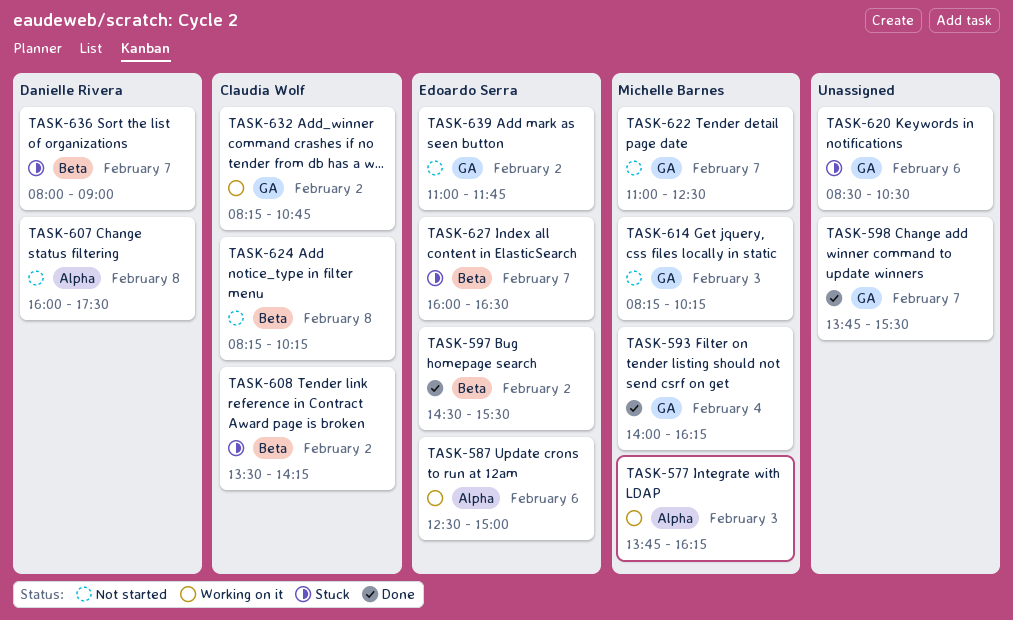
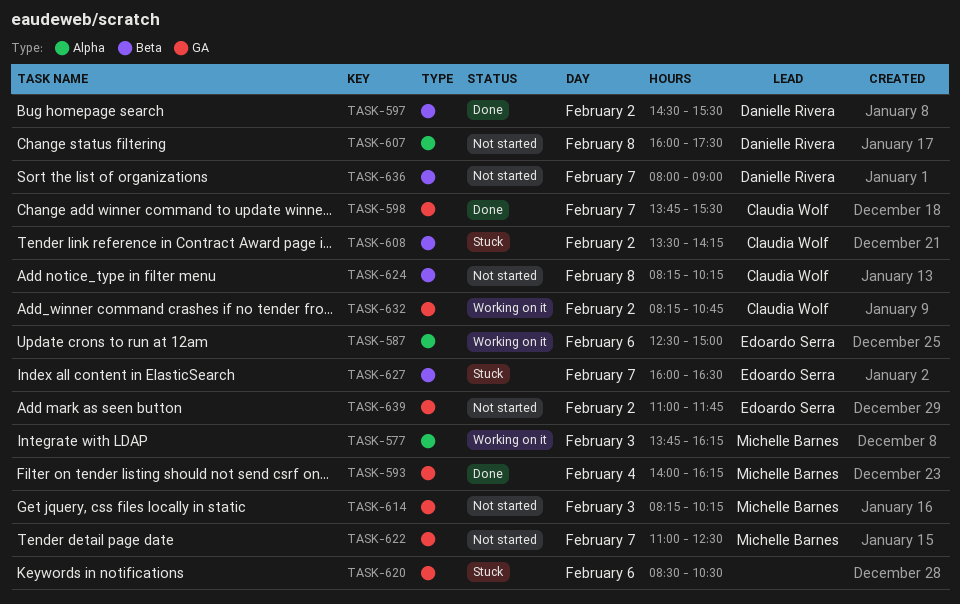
TASK-597, owner: Edoardo Serra -> Danielle Rivera
TASK-598, owner: none -> Claudia Wolf
TASK-636, status: Stuck -> Not started

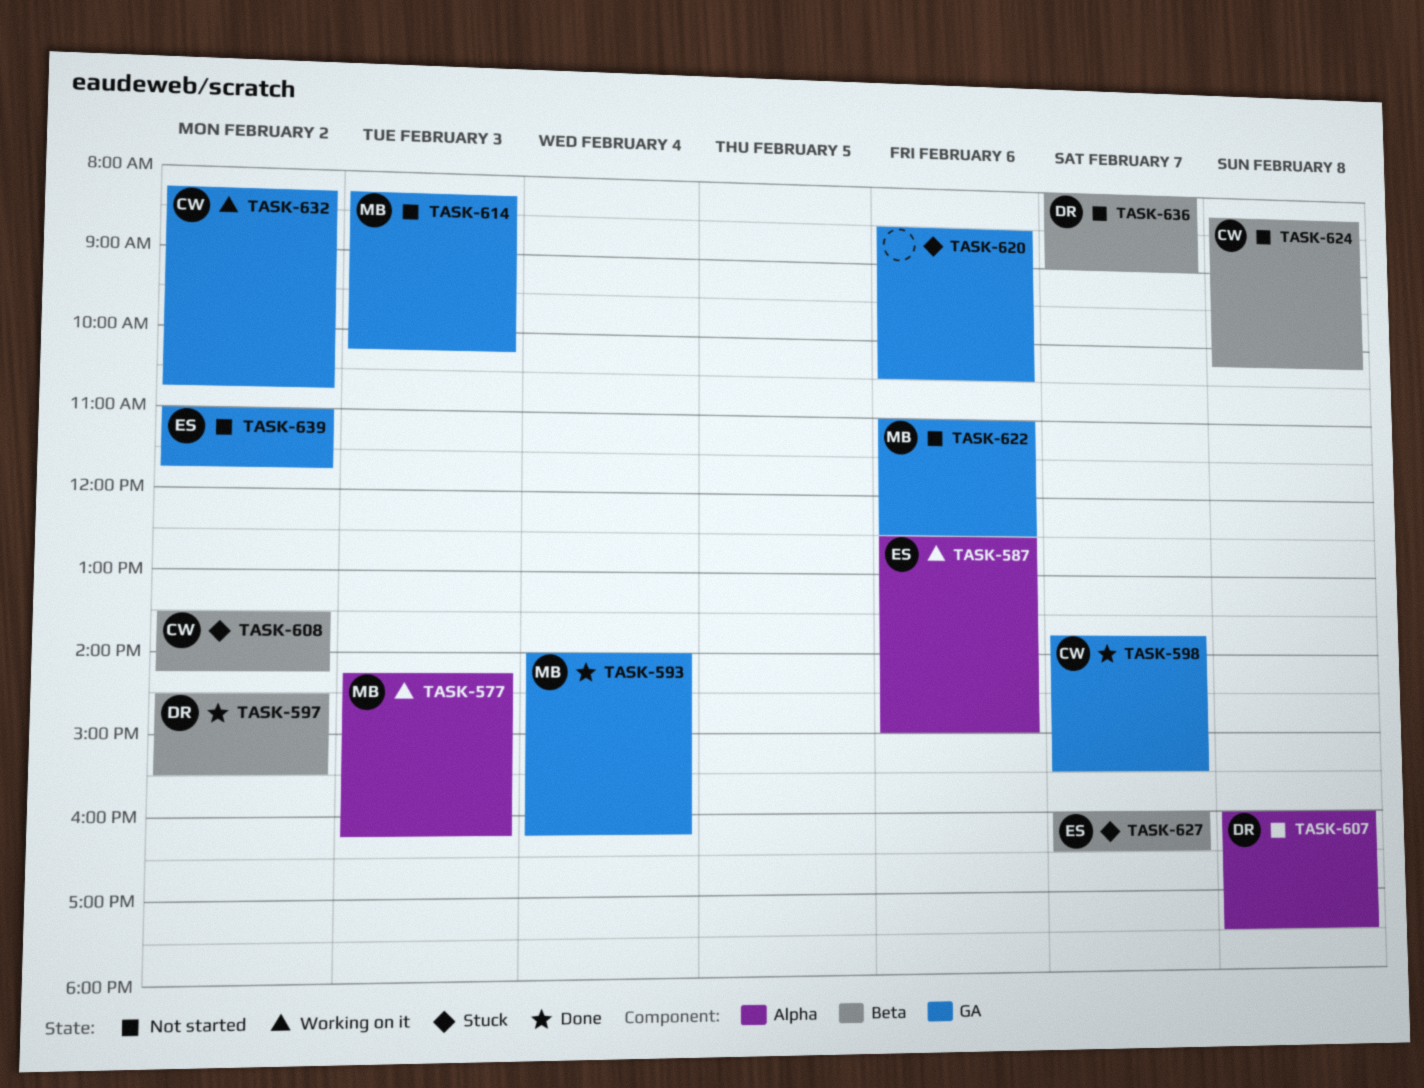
TASK-577, begins: 13:45 -> 14:15
TASK-622, day: Feb 7 -> Feb 6

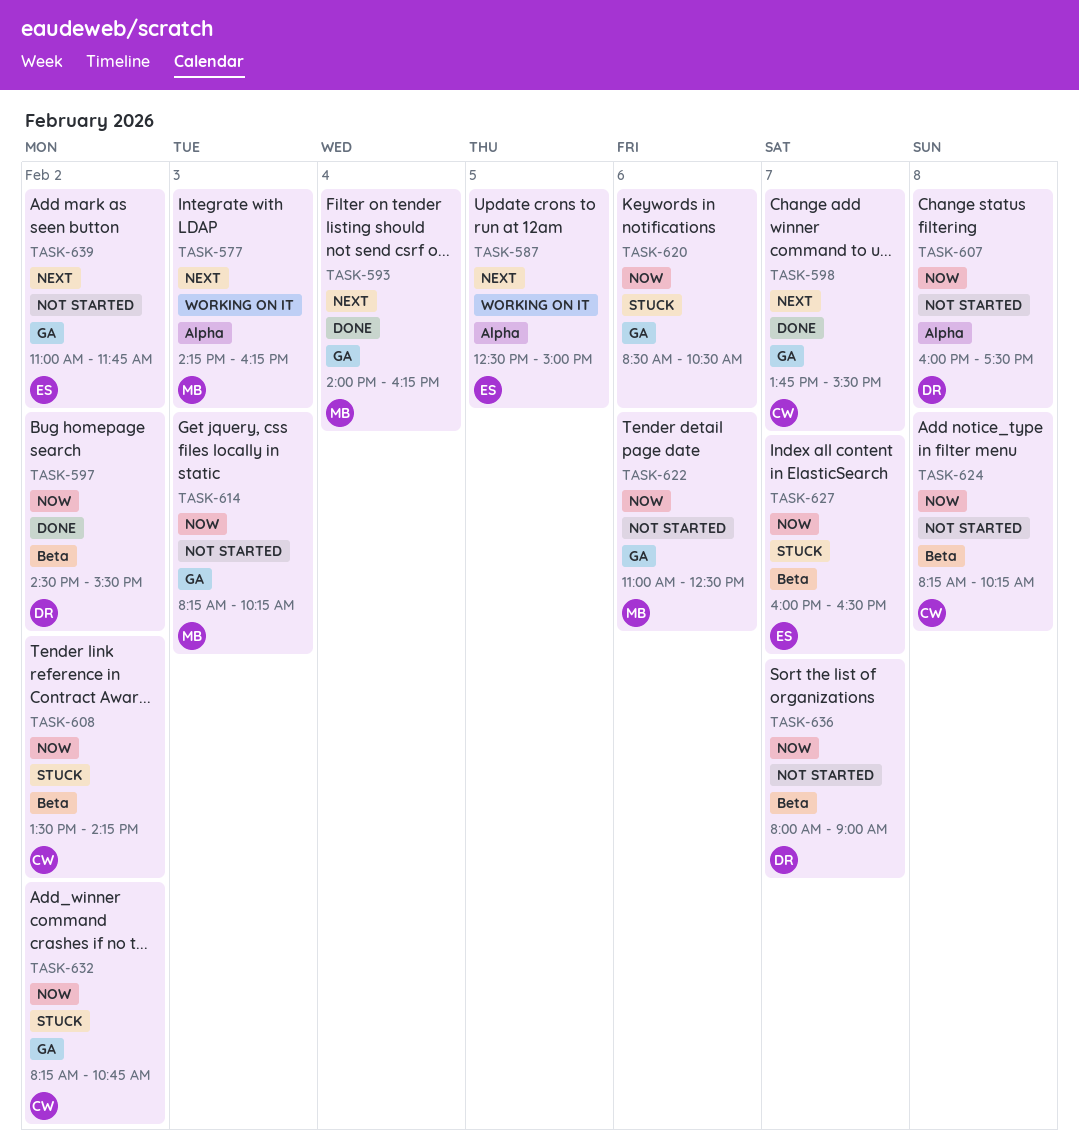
TASK-587, day: Feb 6 -> Feb 5
TASK-632, status: Working on it -> Stuck

